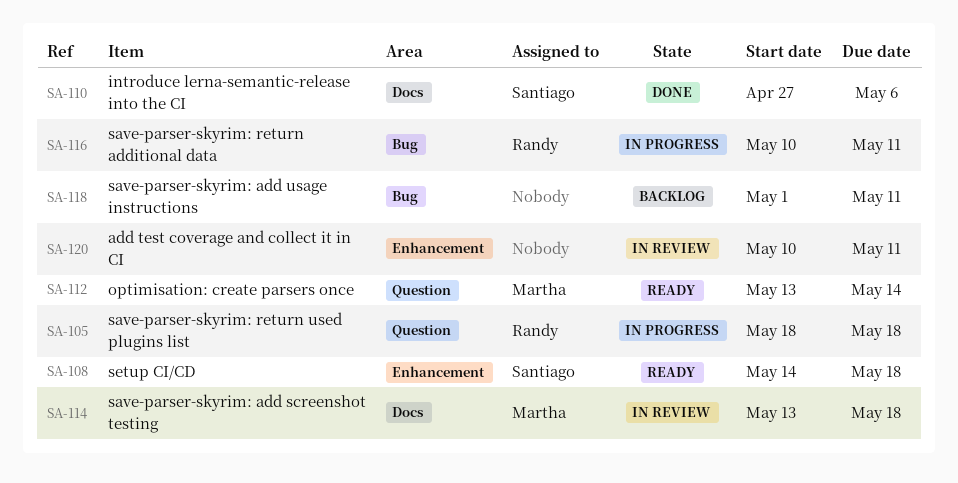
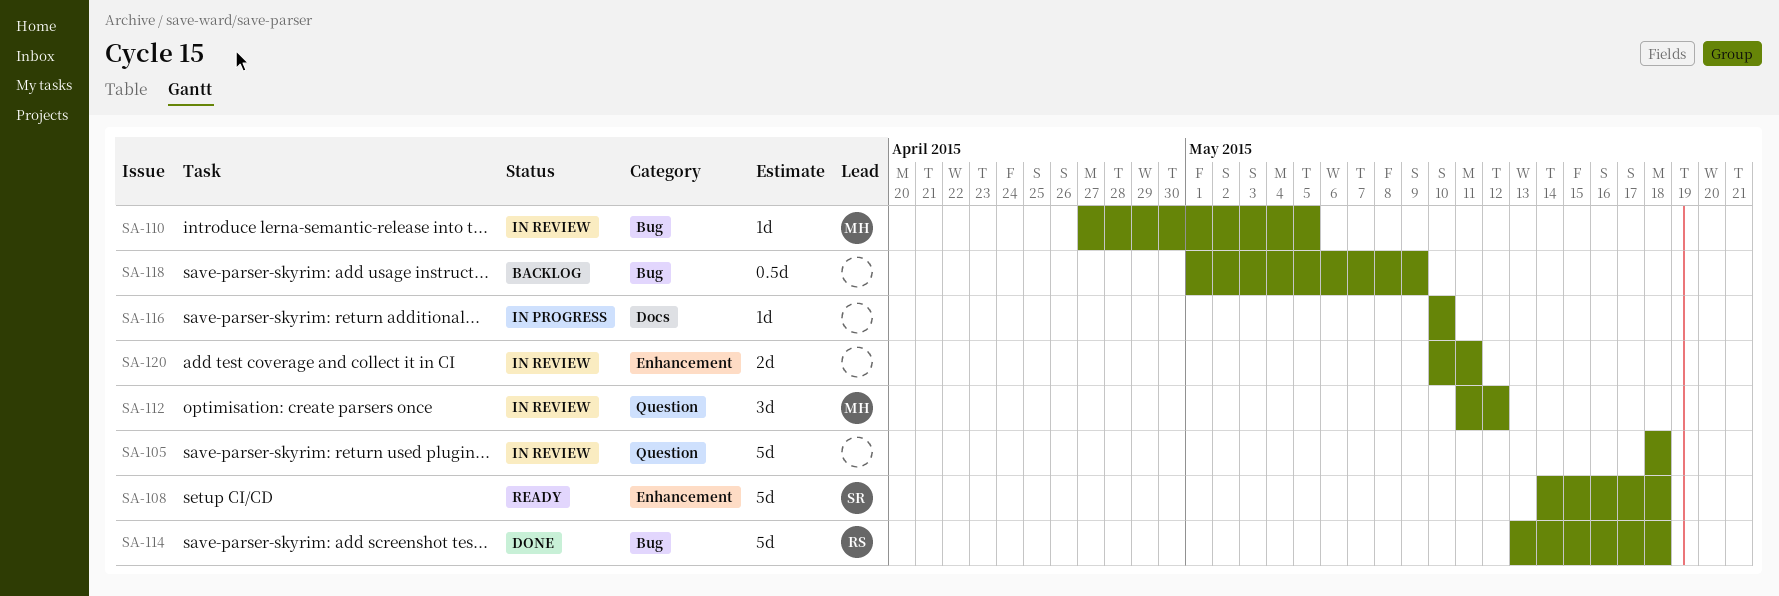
SA-105, status: In progress -> In review
SA-105, owner: Randy -> none
SA-110, status: Done -> In review
SA-110, owner: Santiago -> Martha
SA-110, label: Docs -> Bug
SA-110, due: May 6 -> May 5
SA-112, status: Ready -> In review
SA-112, start: May 13 -> May 11
SA-112, due: May 14 -> May 12
SA-114, status: In review -> Done
SA-114, owner: Martha -> Randy
SA-114, label: Docs -> Bug
SA-116, owner: Randy -> none
SA-116, label: Bug -> Docs
SA-116, due: May 11 -> May 10
SA-118, due: May 11 -> May 9

